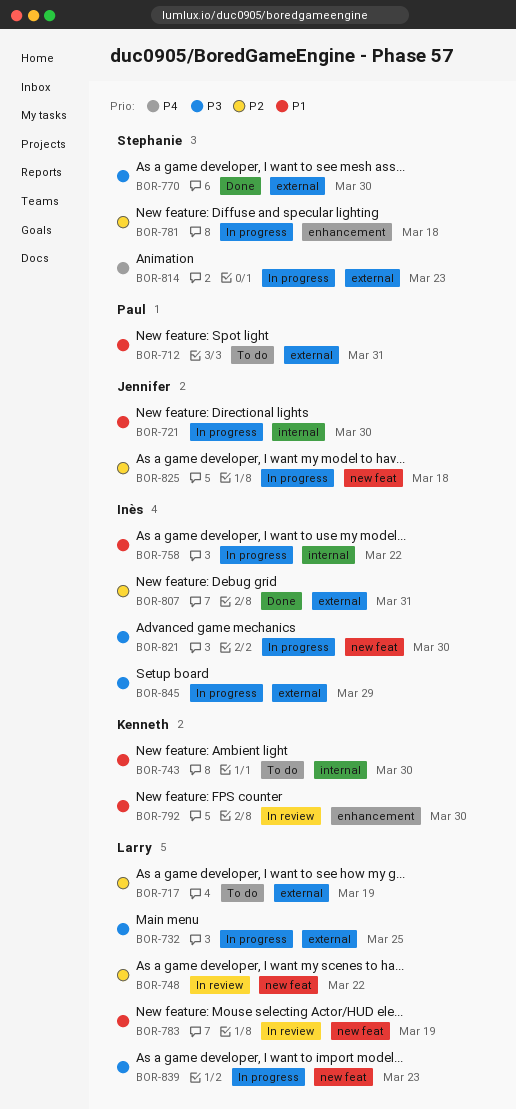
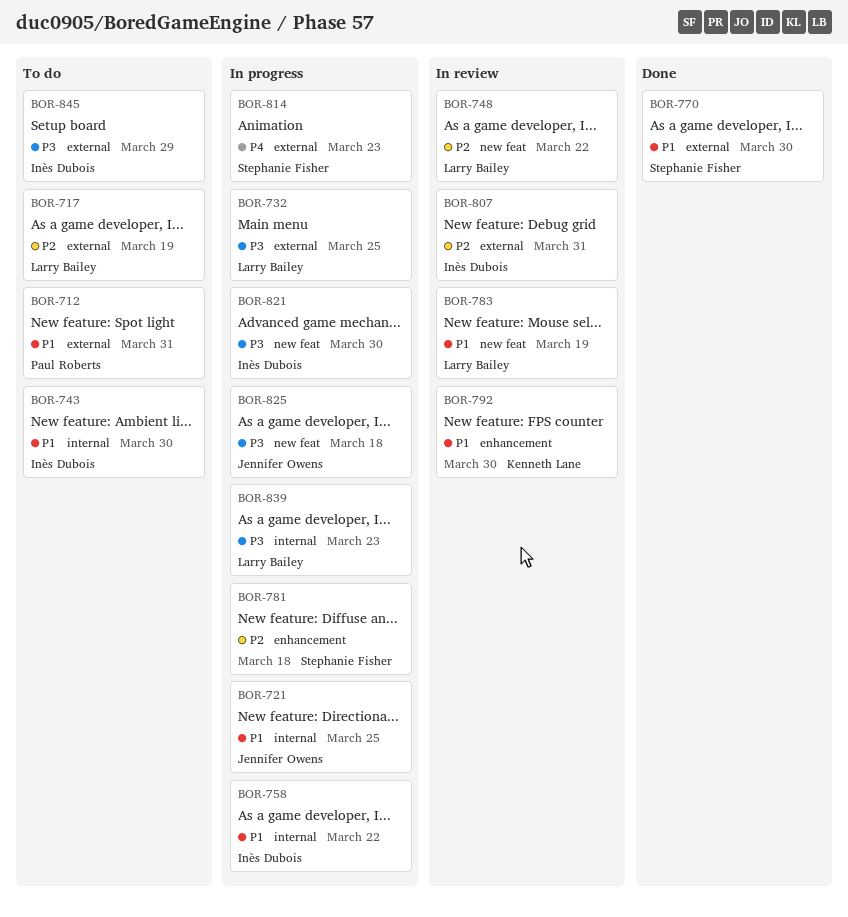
BOR-721, due: Mar 30 -> Mar 25
BOR-743, owner: Kenneth Lane -> Inès Dubois
BOR-770, priority: P3 -> P1
BOR-807, status: Done -> In review
BOR-825, priority: P2 -> P3
BOR-839, label: new feat -> internal
BOR-845, status: In progress -> To do

